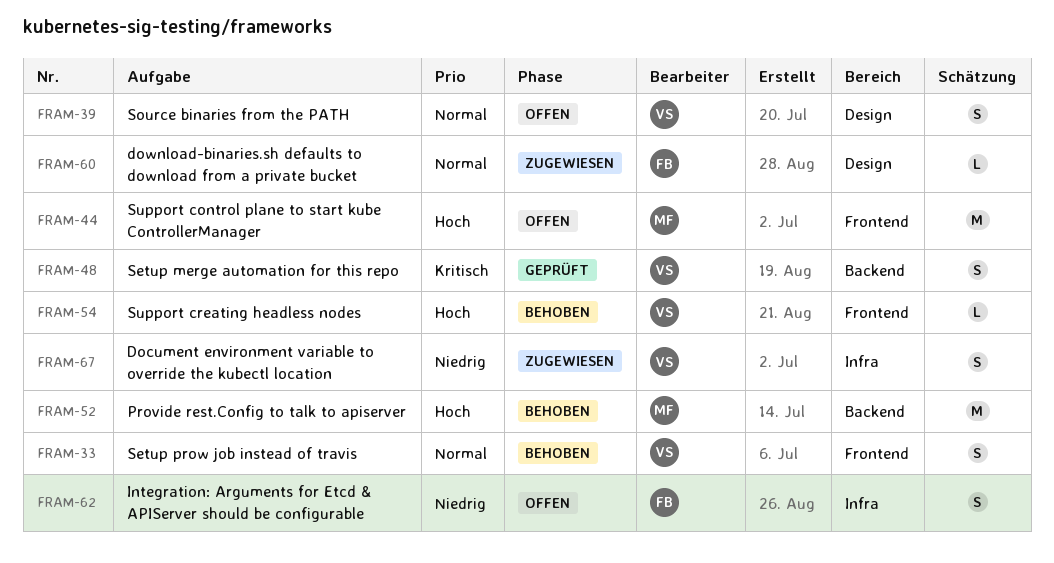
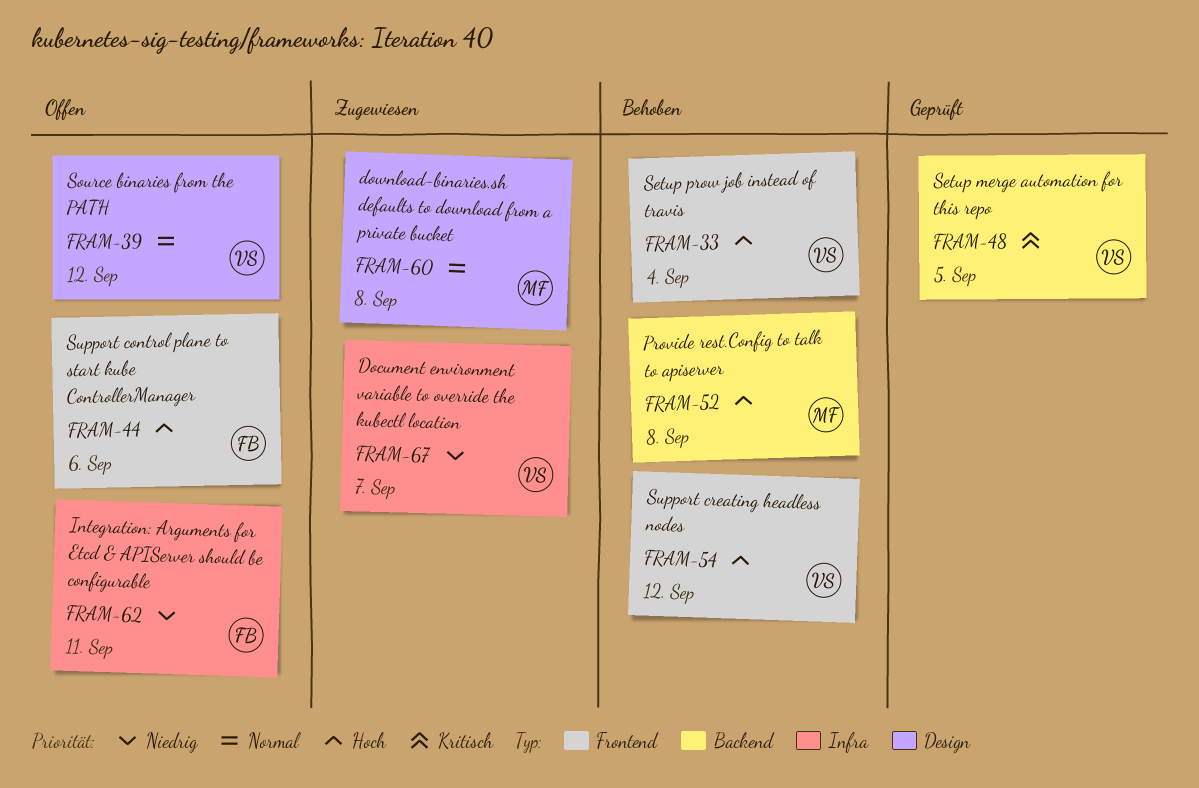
FRAM-33, priority: Normal -> Hoch
FRAM-44, owner: MF -> FB
FRAM-60, owner: FB -> MF

